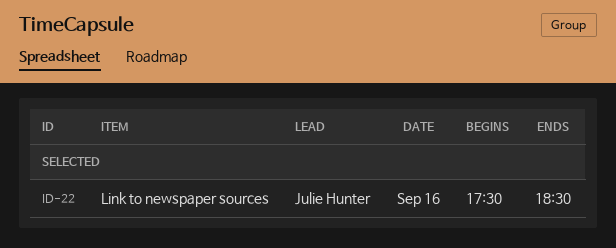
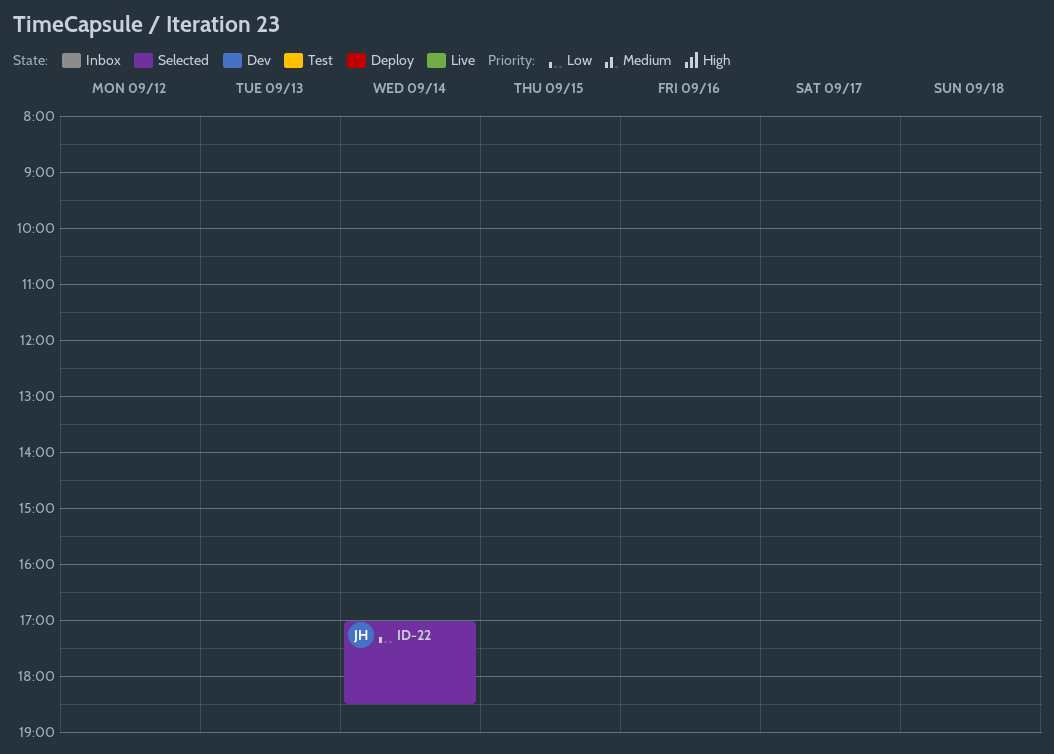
ID-22, day: Sep 16 -> Sep 14
ID-22, begins: 17:30 -> 17:00

